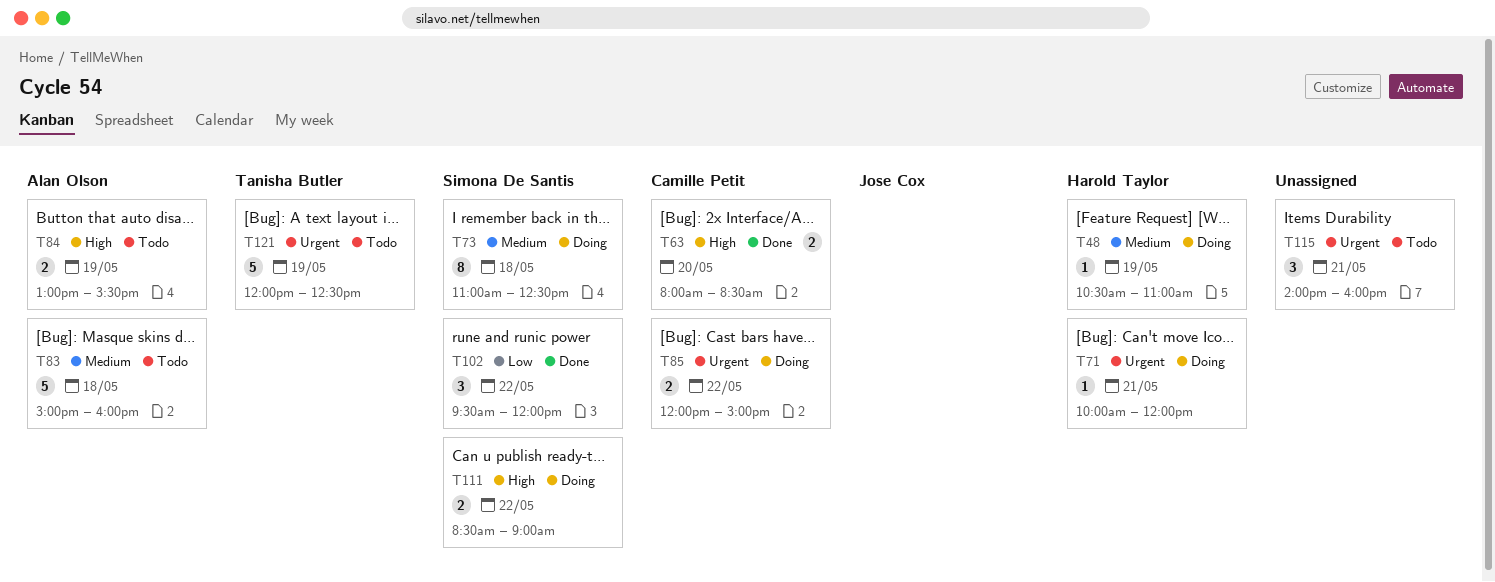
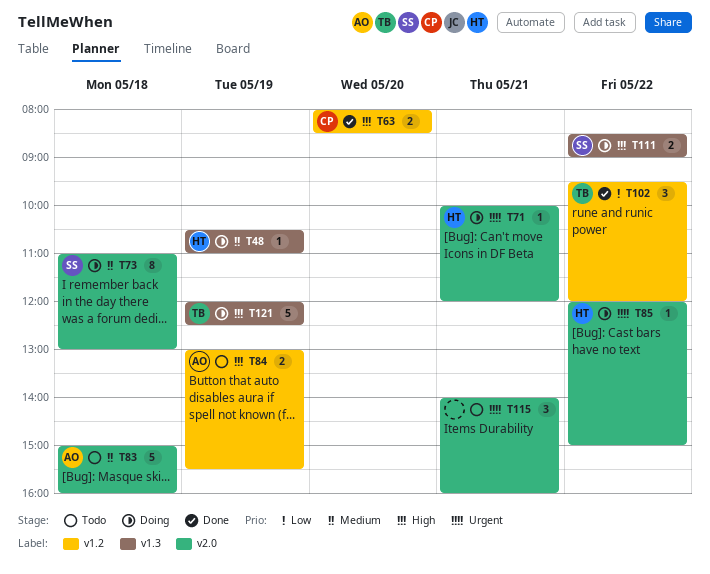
T73, ends: 12:30 -> 13:00
T85, owner: Camille Petit -> Harold Taylor
T85, estimate: 2 -> 1
T102, owner: Simona De Santis -> Tanisha Butler
T121, status: Todo -> Doing
T121, priority: Urgent -> High

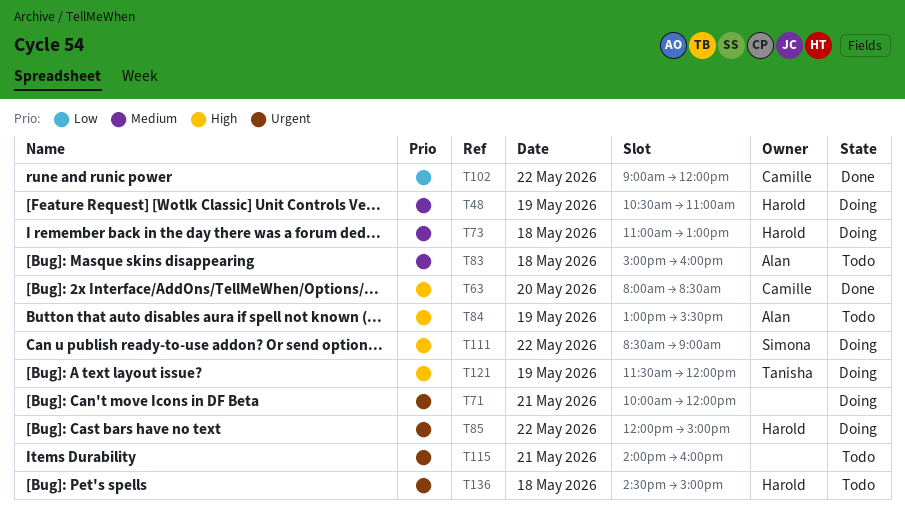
T71, owner: Harold -> none
T73, owner: Simona -> Harold
T102, owner: Tanisha -> Camille
T102, begins: 09:30 -> 09:00
T121, begins: 12:00 -> 11:30
T121, ends: 12:30 -> 12:00
T136: none -> present

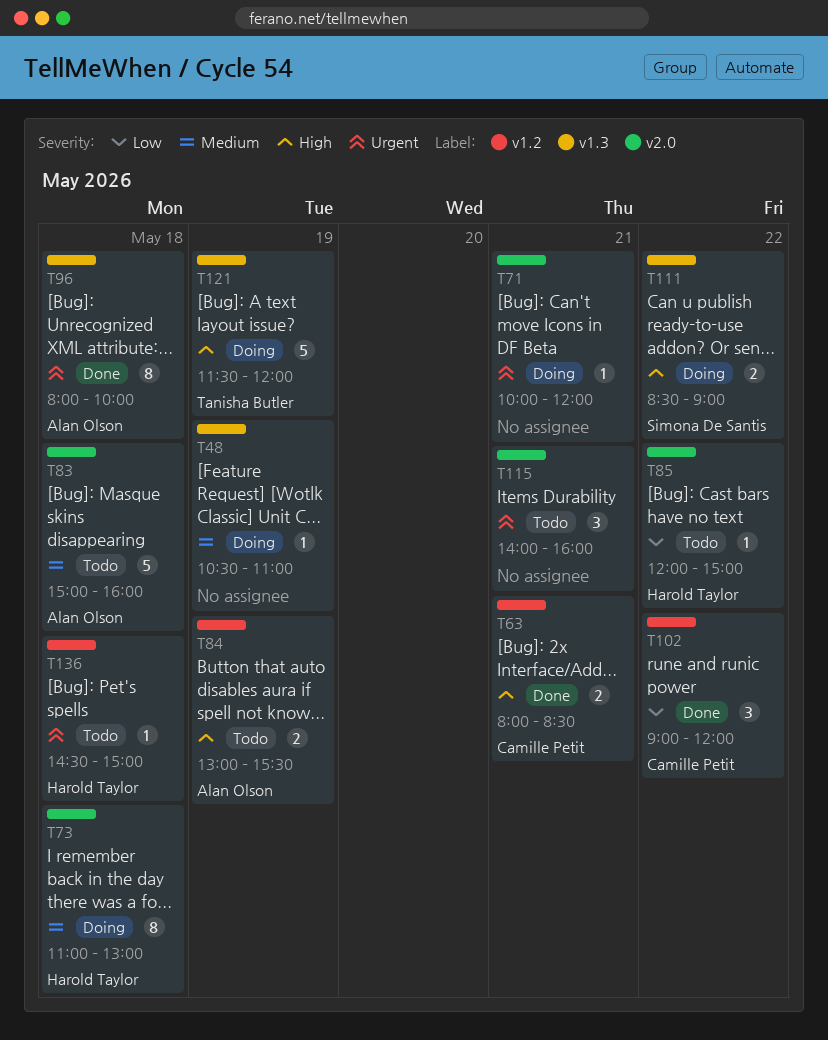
T48, owner: Harold Taylor -> none
T63, day: May 20 -> May 21
T85, status: Doing -> Todo
T85, priority: Urgent -> Low
T96: none -> present

